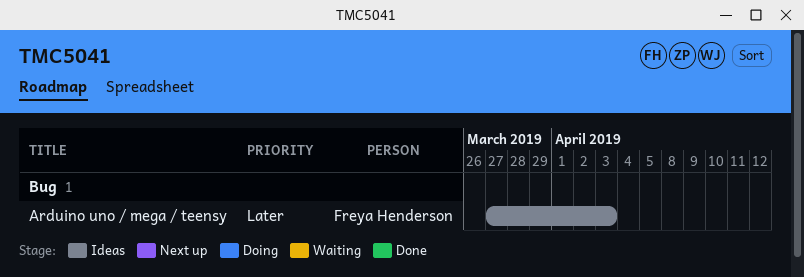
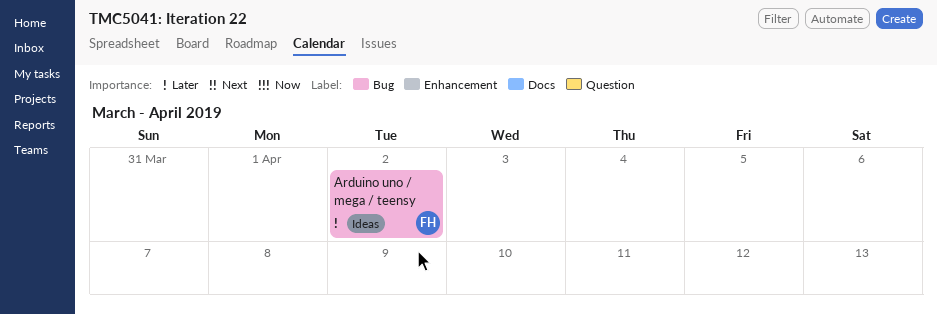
Arduino uno / mega / teensy, due: Apr 3 -> Apr 2

